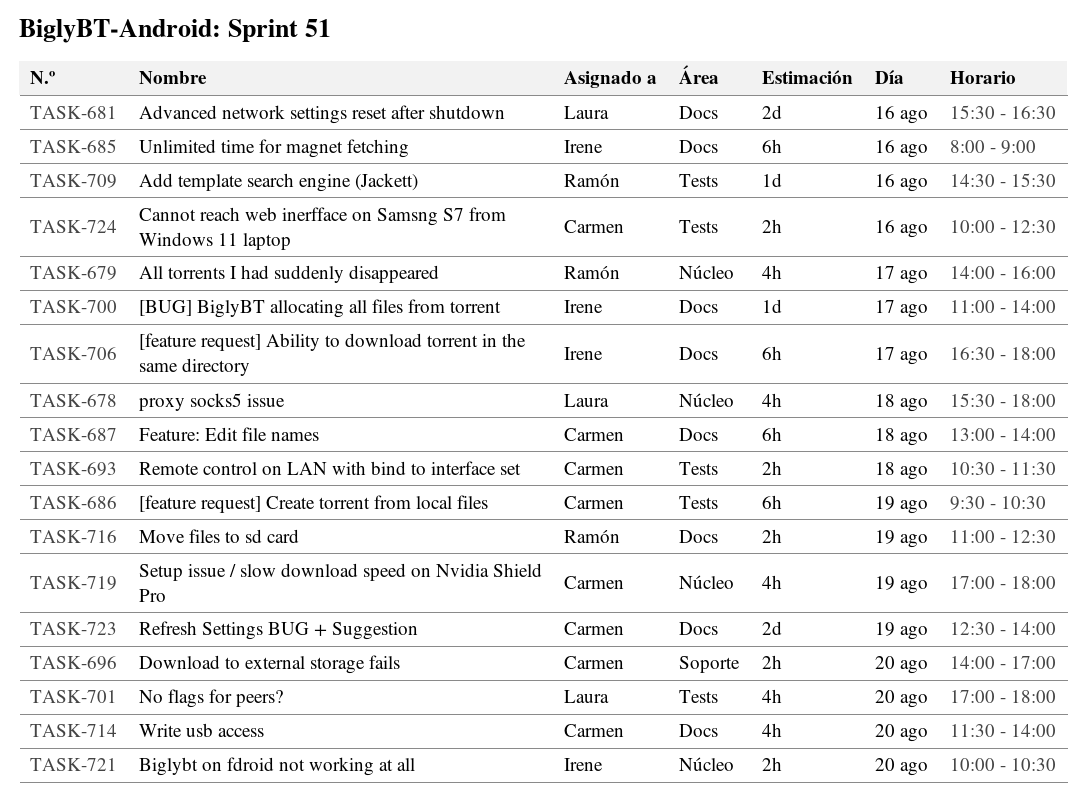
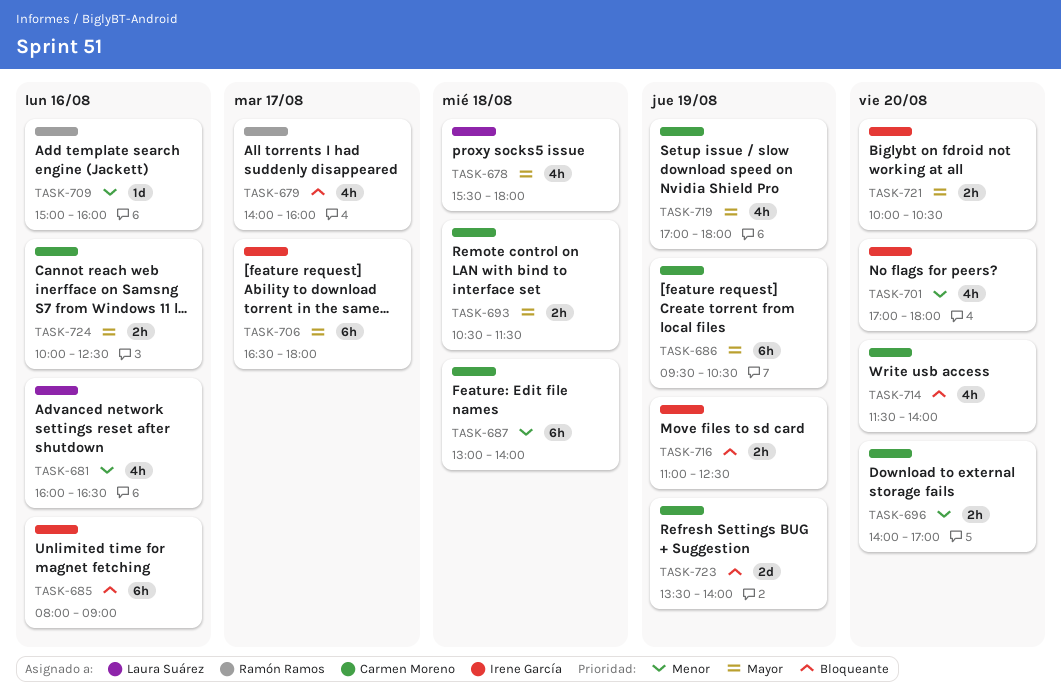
TASK-681, estimate: 2d -> 4h
TASK-681, begins: 15:30 -> 16:00
TASK-700: present -> none
TASK-701, owner: Laura Suárez -> Irene García
TASK-709, begins: 14:30 -> 15:00
TASK-709, ends: 15:30 -> 16:00
TASK-716, owner: Ramón Ramos -> Irene García
TASK-723, begins: 12:30 -> 13:30

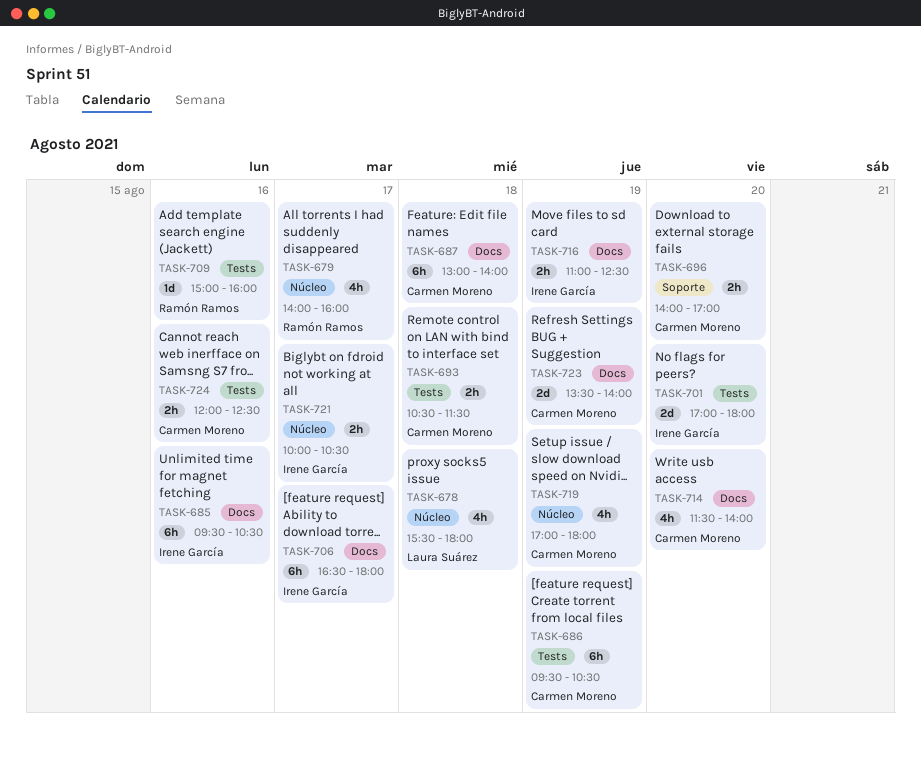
TASK-681: present -> none
TASK-685, begins: 08:00 -> 09:30
TASK-685, ends: 09:00 -> 10:30
TASK-701, estimate: 4h -> 2d
TASK-721, day: Aug 20 -> Aug 17
TASK-724, begins: 10:00 -> 12:00

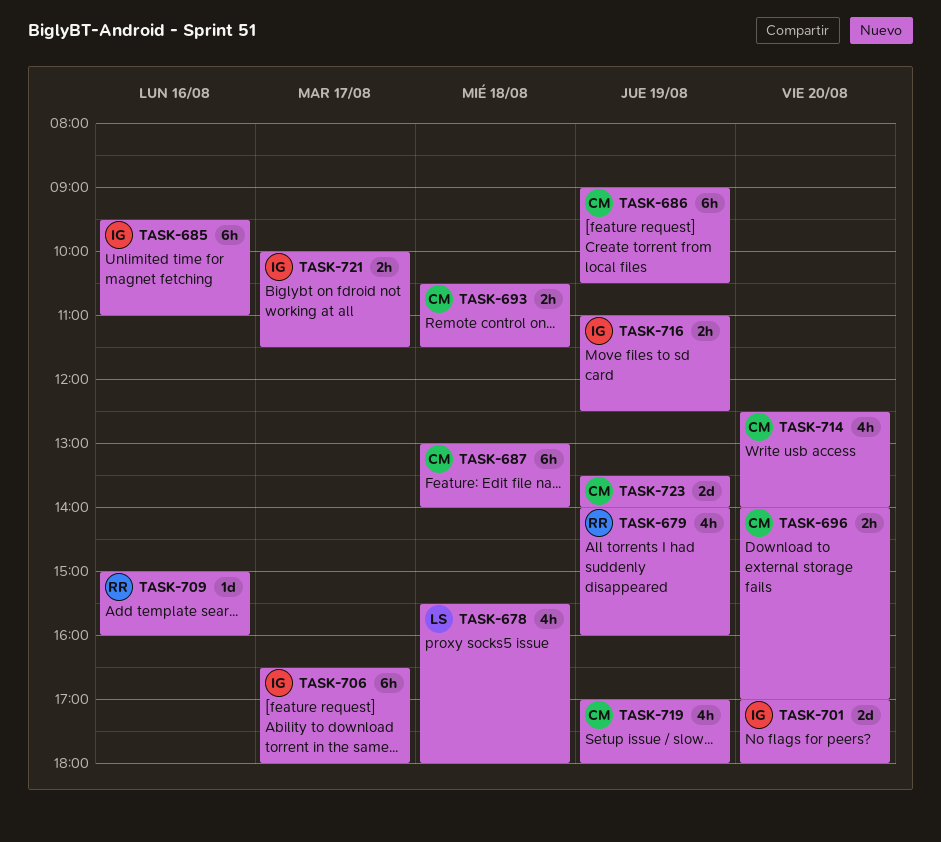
TASK-679, day: Aug 17 -> Aug 19
TASK-685, ends: 10:30 -> 11:00
TASK-686, begins: 09:30 -> 09:00
TASK-714, begins: 11:30 -> 12:30
TASK-721, ends: 10:30 -> 11:30
TASK-724: present -> none

